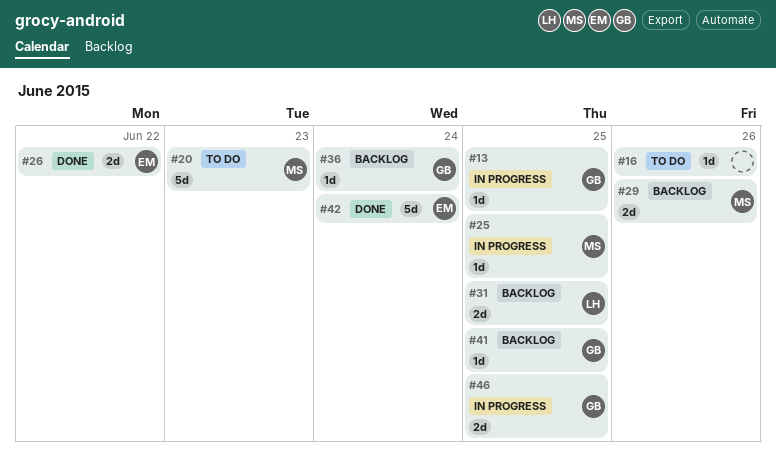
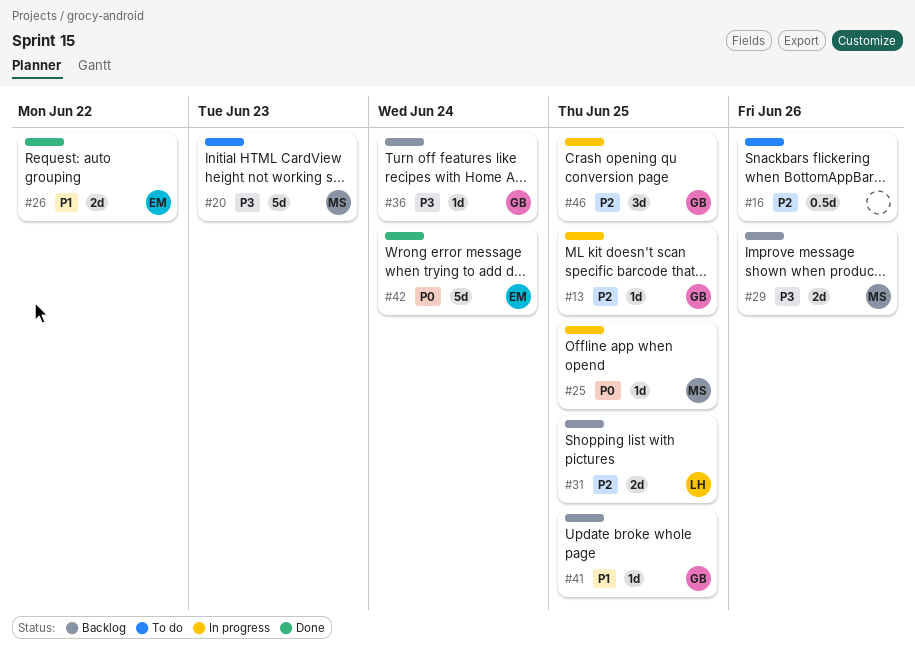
#16, estimate: 1d -> 0.5d
#46, estimate: 2d -> 3d

